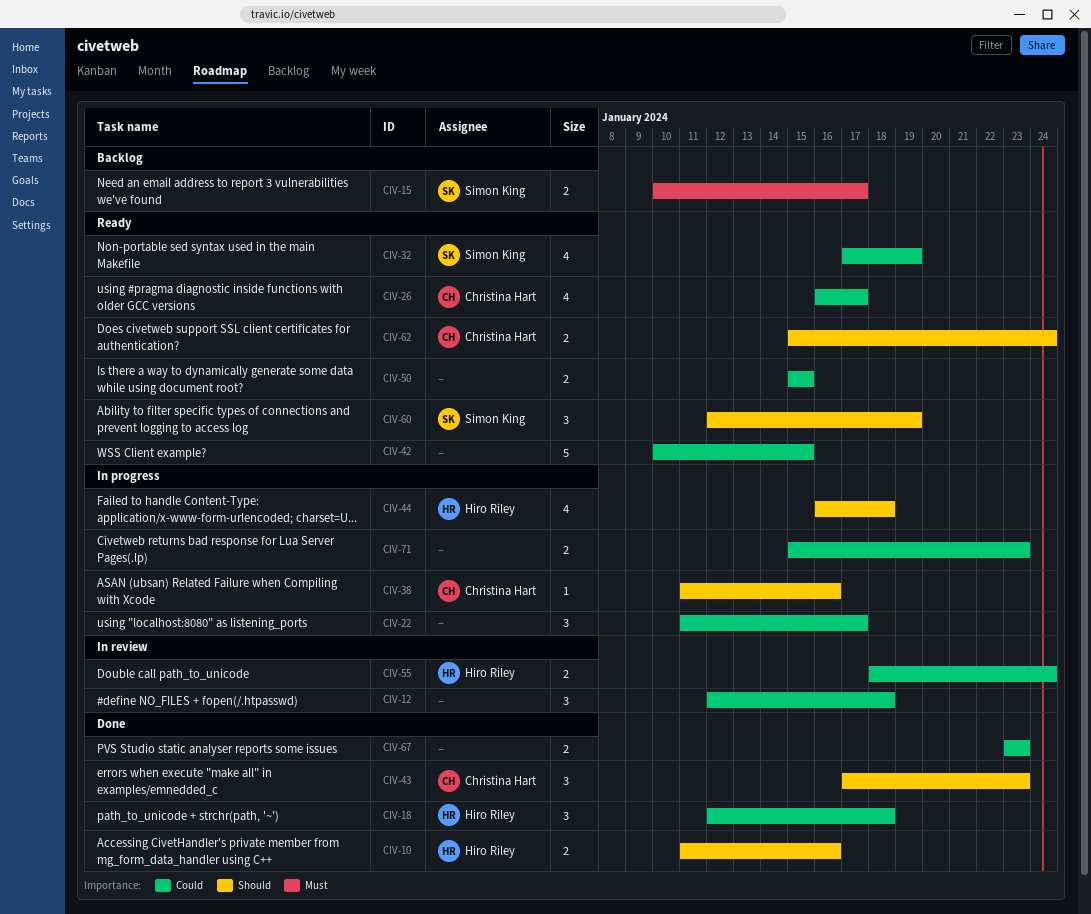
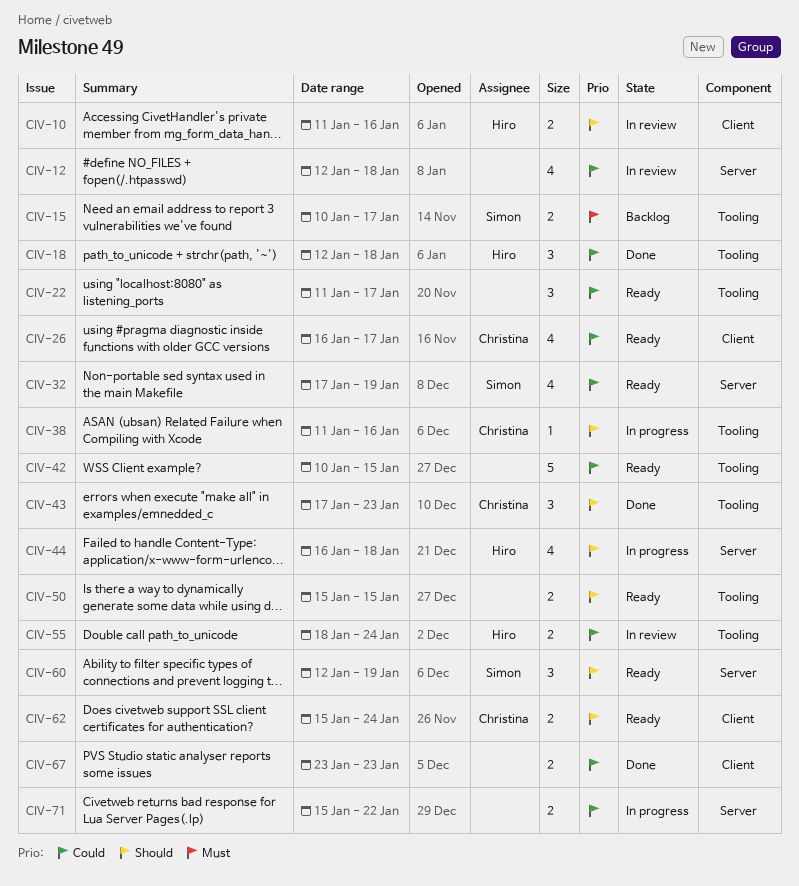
CIV-10, status: Done -> In review
CIV-12, estimate: 3 -> 4
CIV-22, status: In progress -> Ready
CIV-50, priority: Could -> Should
CIV-71, due: Jan 23 -> Jan 22

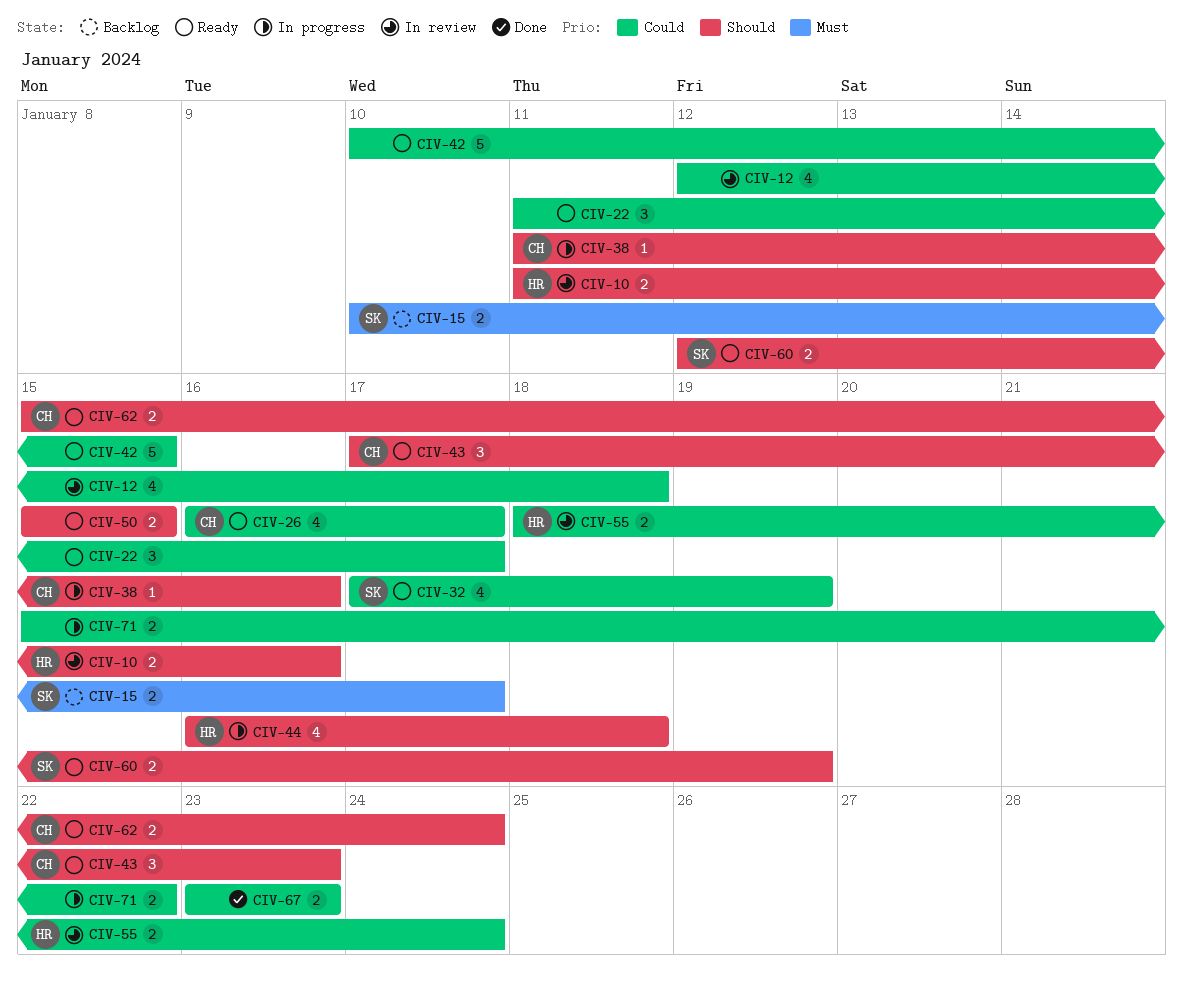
CIV-18: present -> none
CIV-43, status: Done -> Ready
CIV-60, estimate: 3 -> 2

